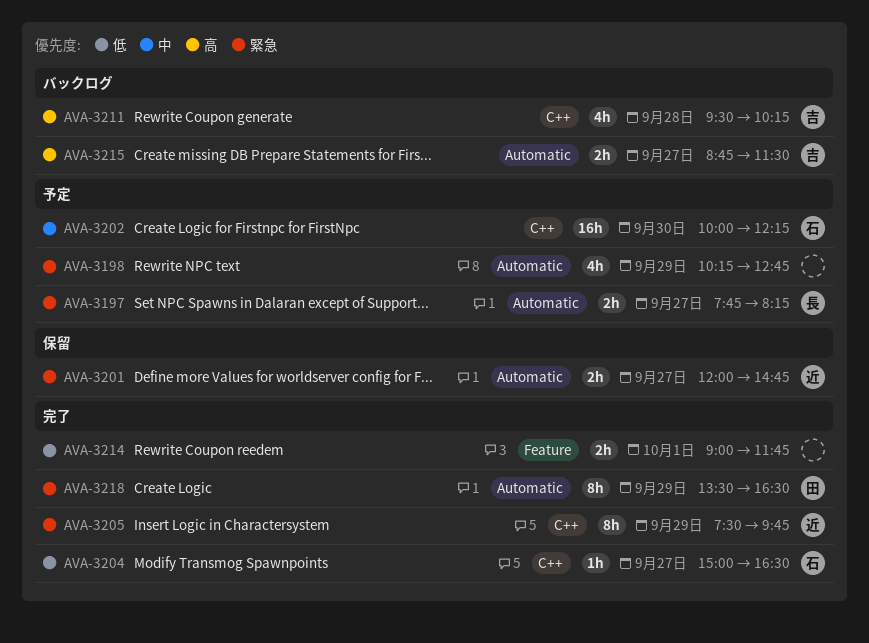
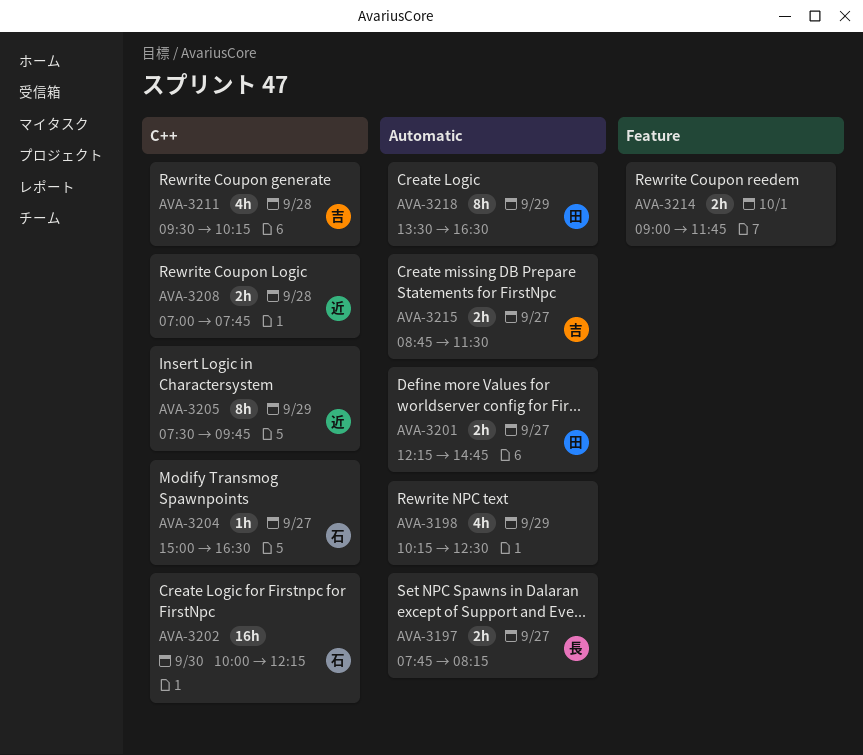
AVA-3198, ends: 12:45 -> 12:30
AVA-3201, owner: 近 -> 田
AVA-3201, begins: 12:00 -> 12:15
AVA-3208: none -> present

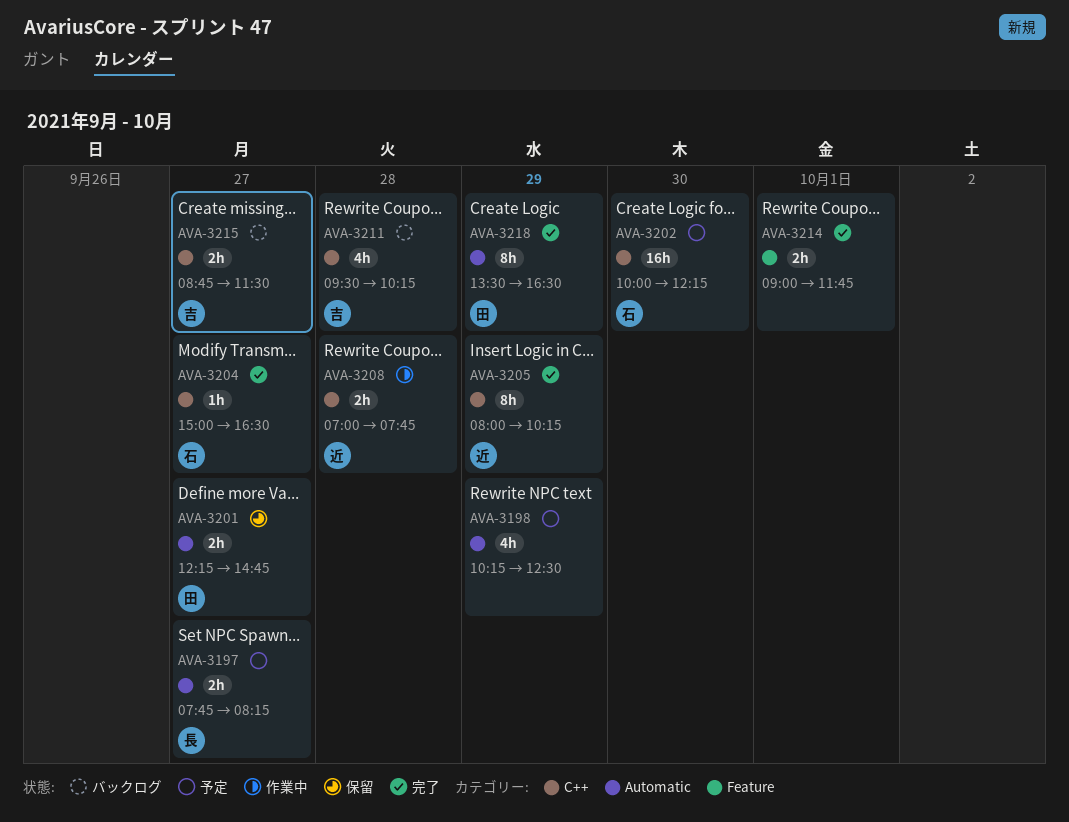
AVA-3205, begins: 07:30 -> 08:00
AVA-3205, ends: 09:45 -> 10:15
AVA-3215, label: Automatic -> C++

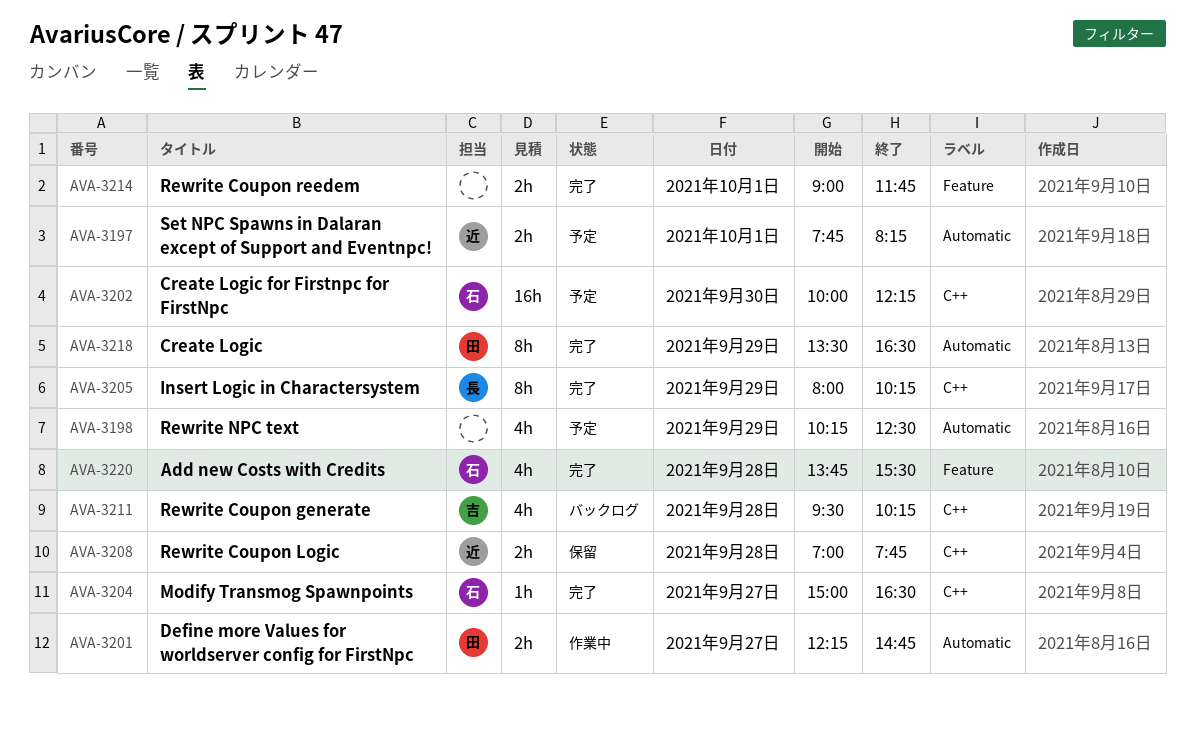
AVA-3197, owner: 長 -> 近
AVA-3197, day: Sep 27 -> Oct 1
AVA-3201, status: 保留 -> 作業中
AVA-3205, owner: 近 -> 長
AVA-3208, status: 作業中 -> 保留
AVA-3215: present -> none
AVA-3220: none -> present

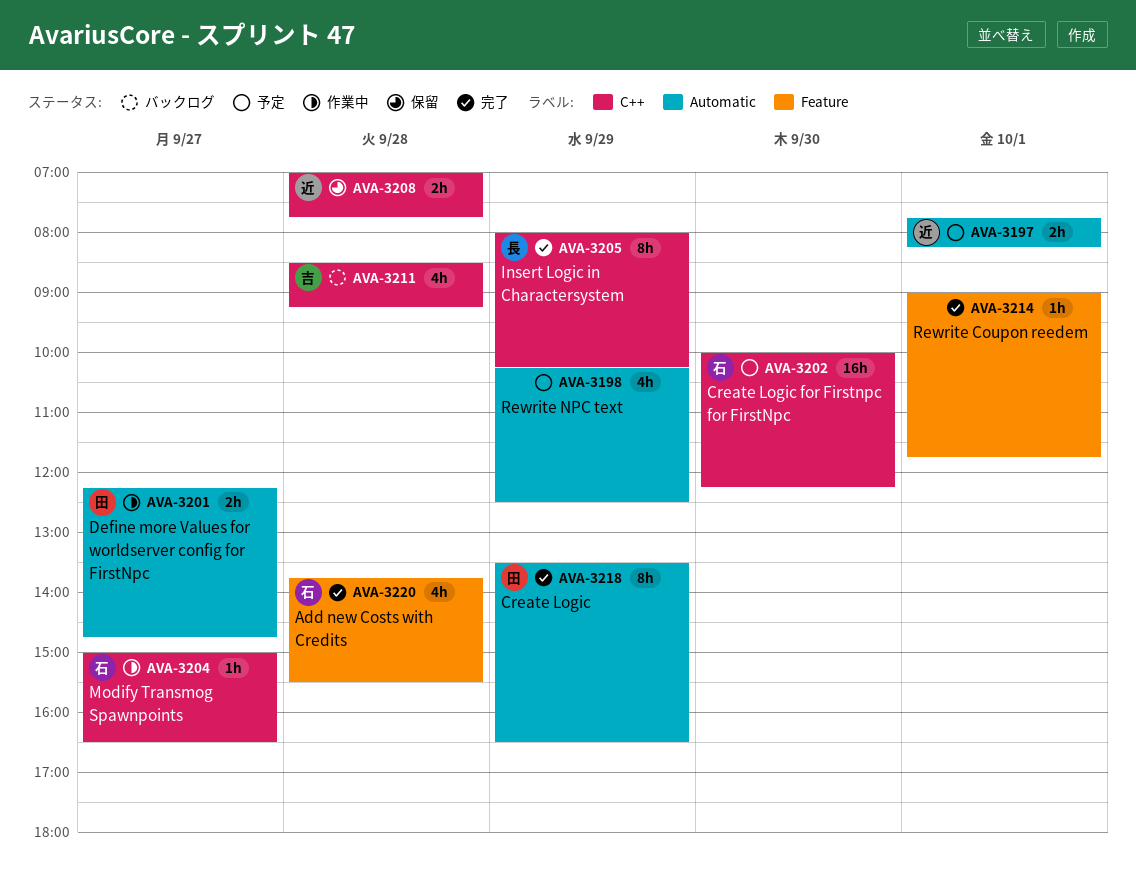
AVA-3204, status: 完了 -> 作業中
AVA-3211, begins: 09:30 -> 08:30
AVA-3211, ends: 10:15 -> 09:15
AVA-3214, estimate: 2h -> 1h

